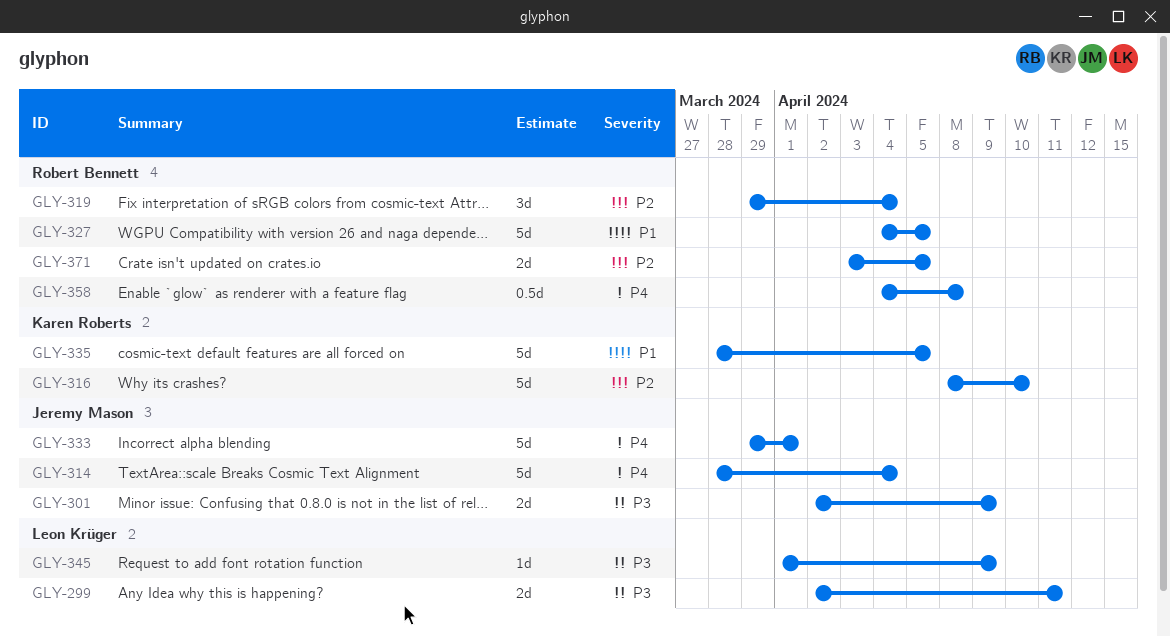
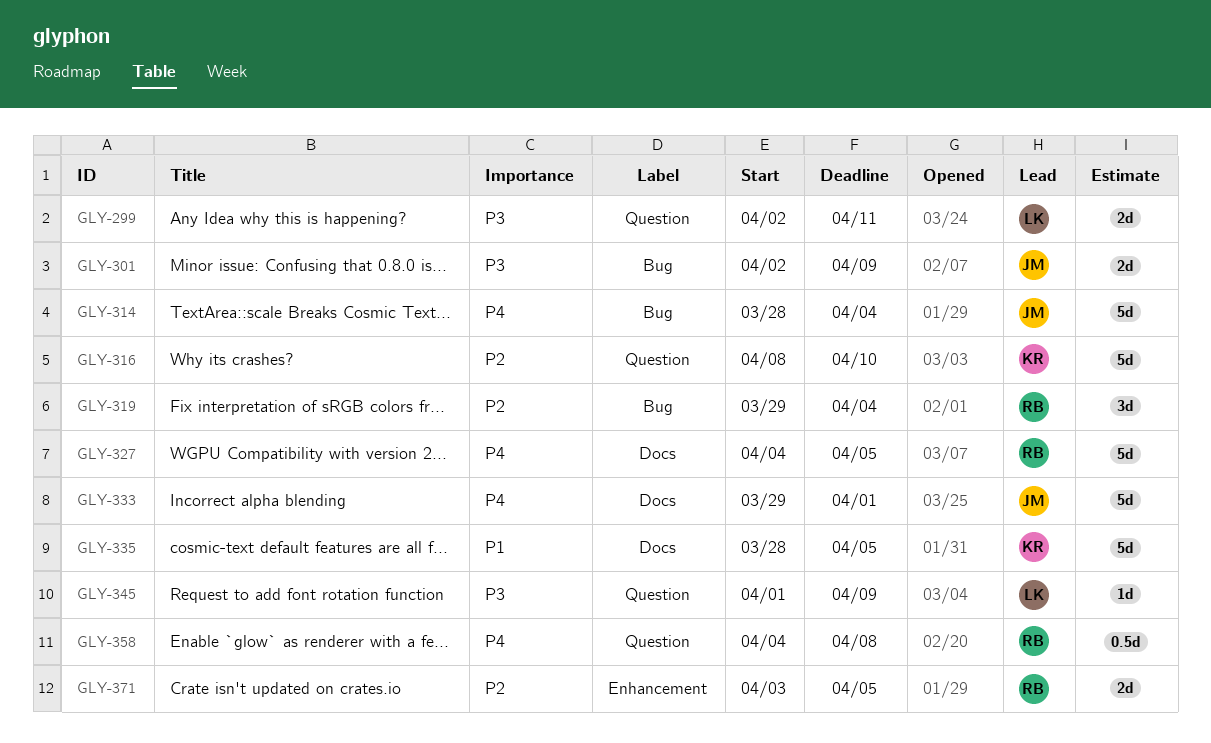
GLY-327, priority: P1 -> P4

